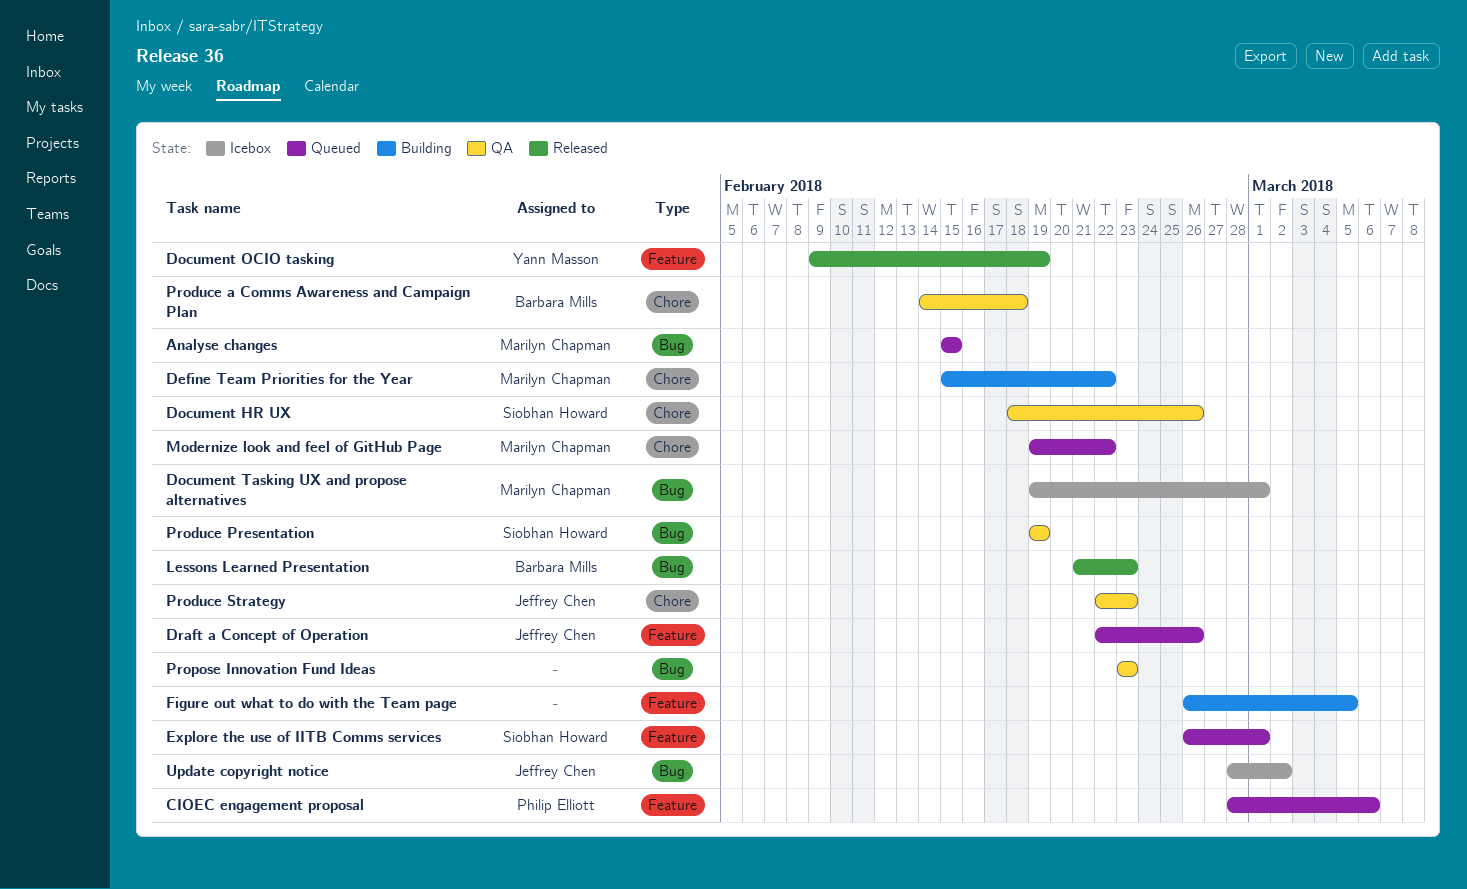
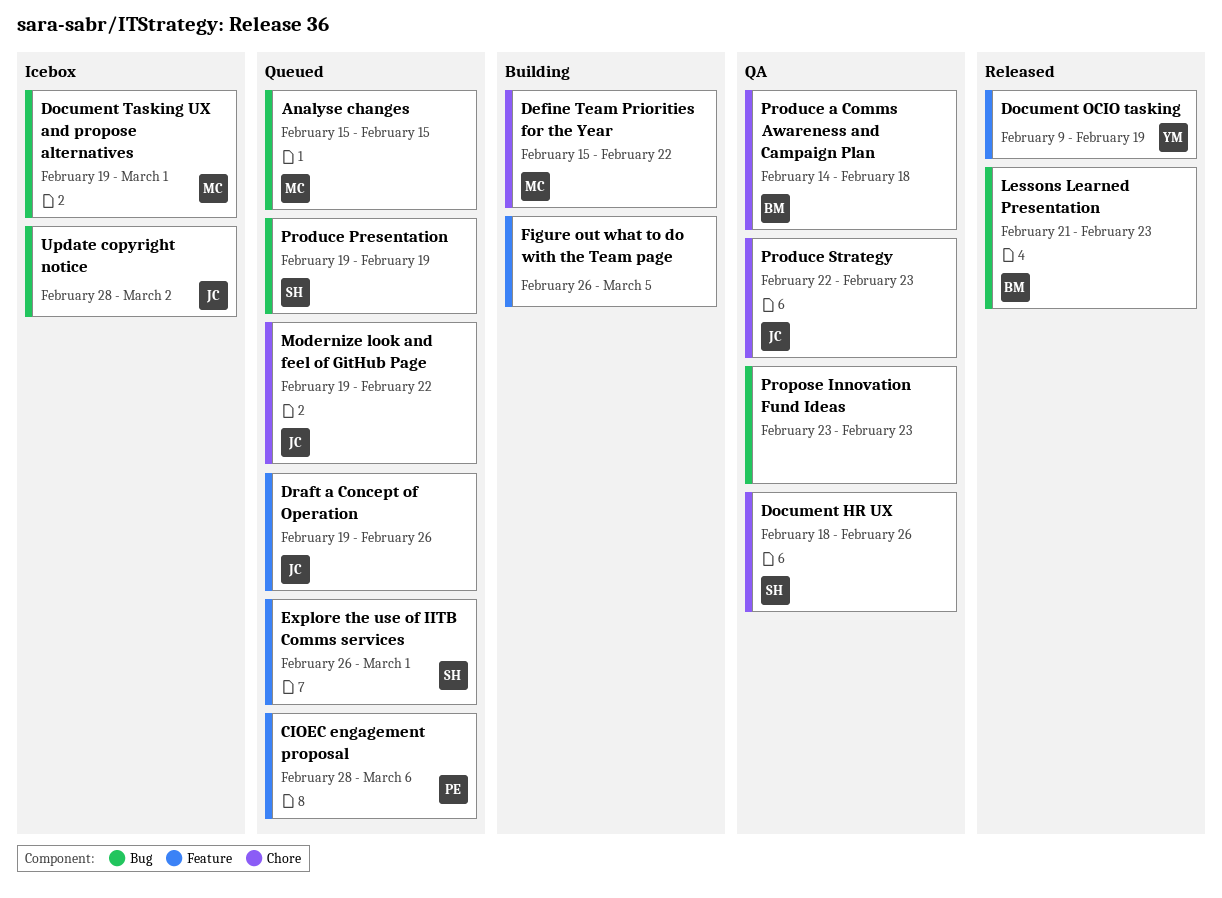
Draft a Concept of Operation, start: Feb 22 -> Feb 19
Modernize look and feel of GitHub Page, owner: Marilyn Chapman -> Jeffrey Chen
Produce Presentation, status: QA -> Queued

